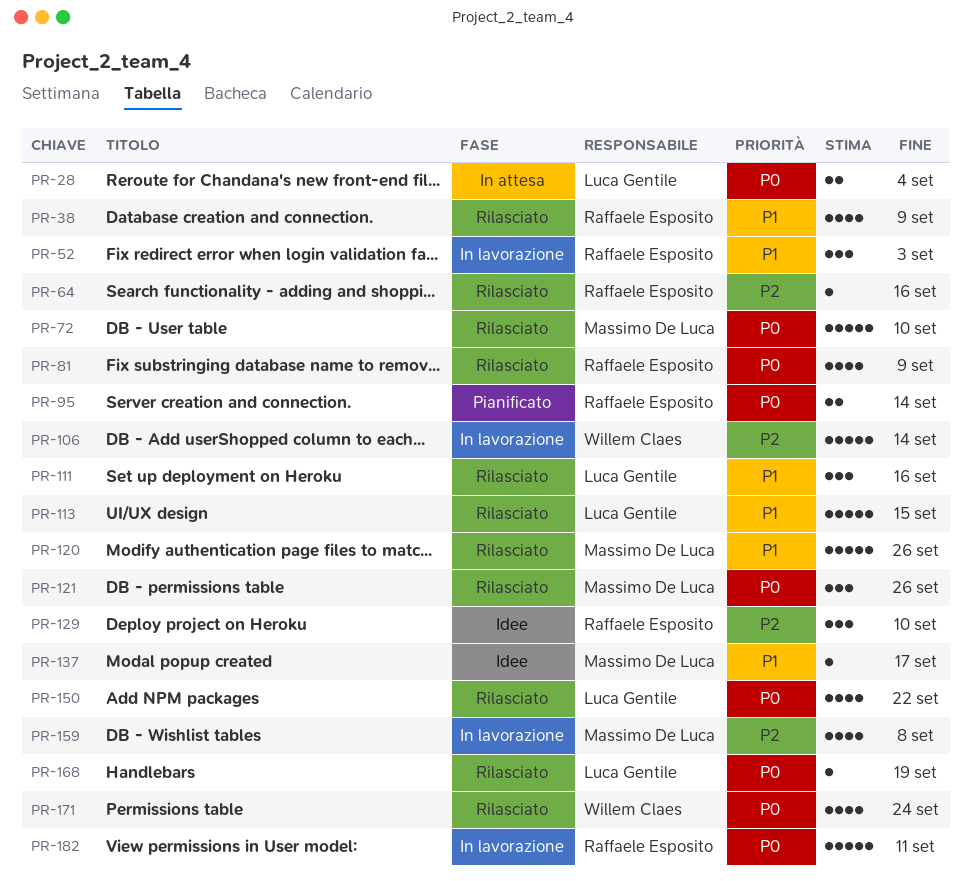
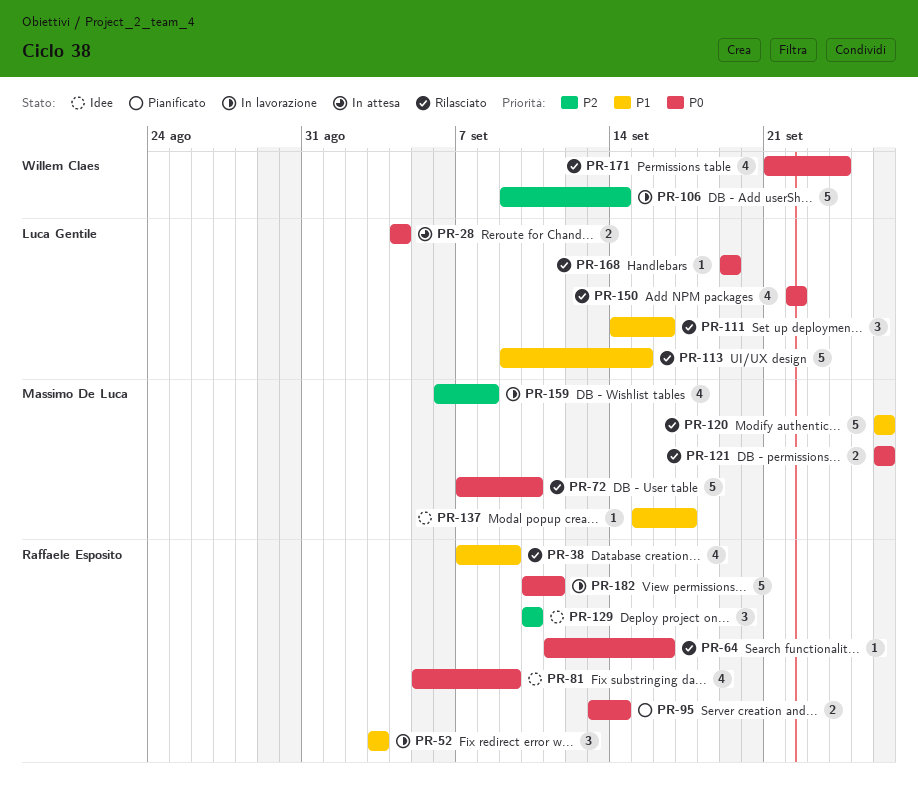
PR-64, priority: P2 -> P0
PR-81, status: Rilasciato -> Idee
PR-121, estimate: 3 -> 2

